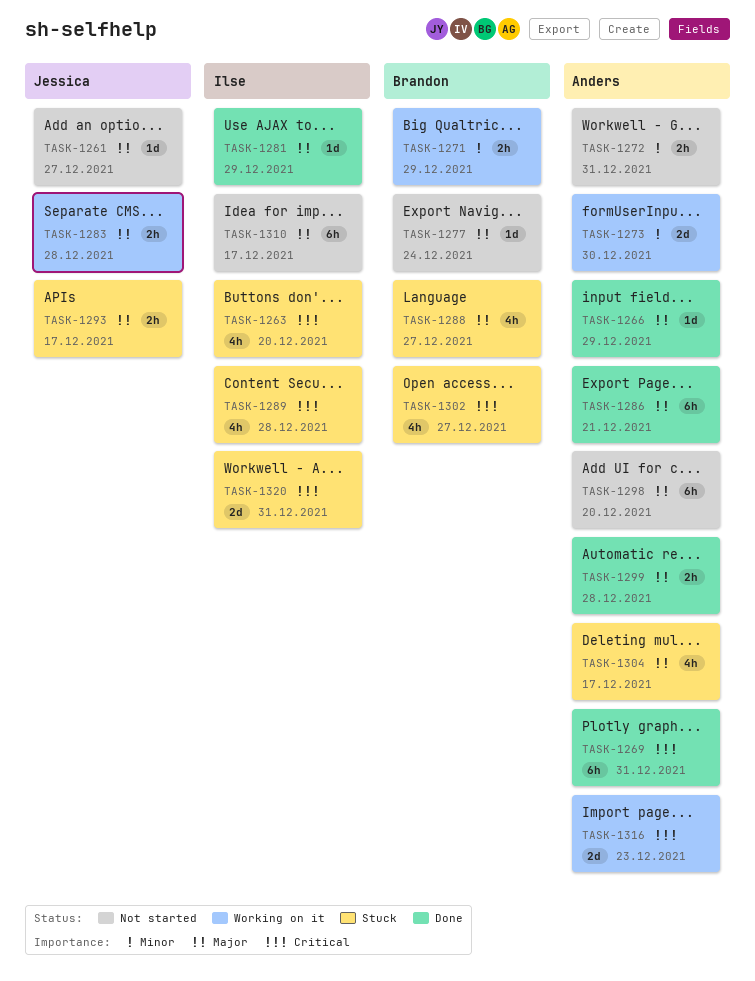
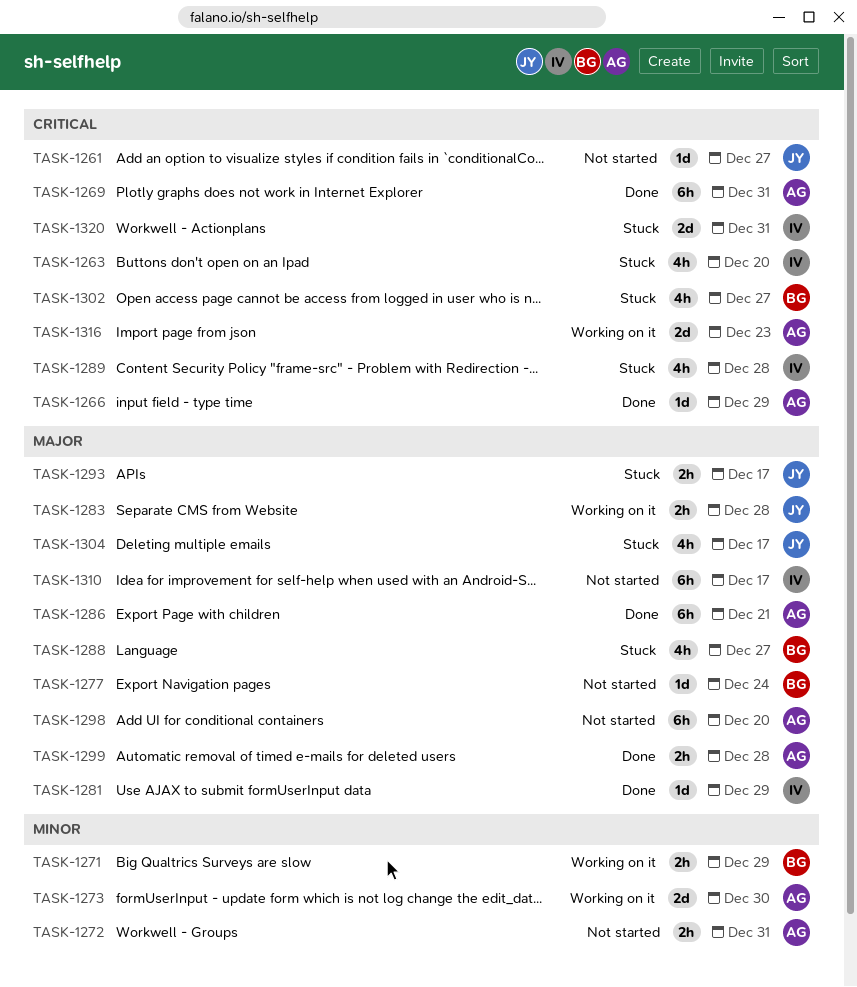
TASK-1261, priority: Major -> Critical
TASK-1266, priority: Major -> Critical
TASK-1304, owner: Anders -> Jessica

